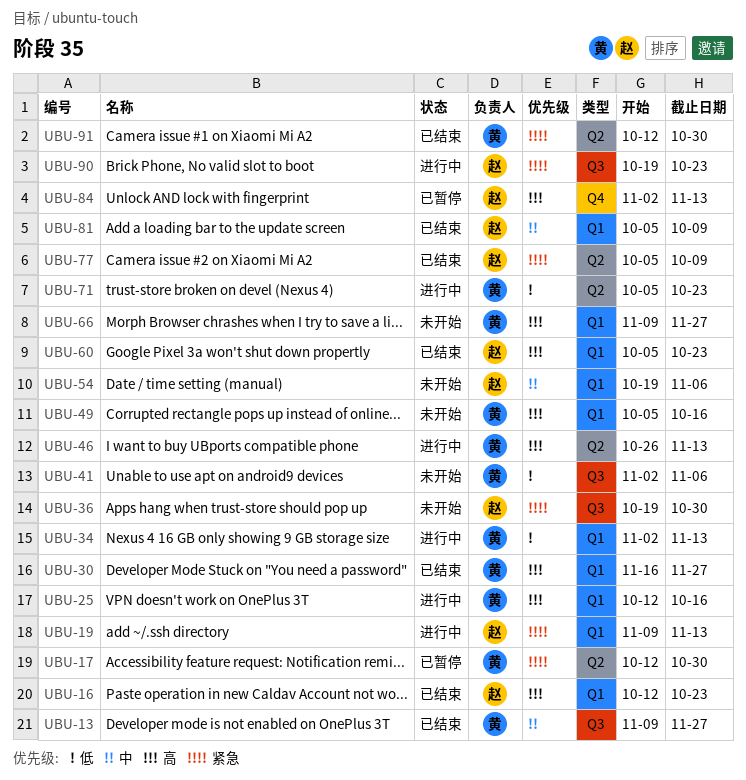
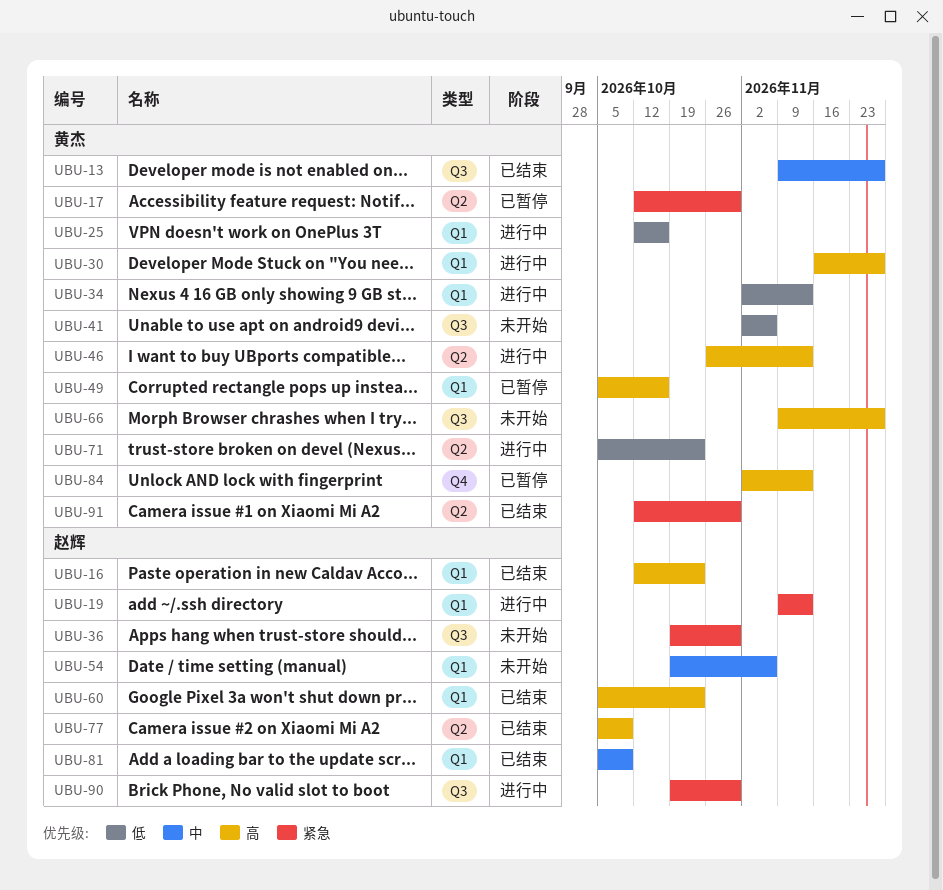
UBU-25, priority: 高 -> 低
UBU-30, status: 已结束 -> 进行中
UBU-49, status: 未开始 -> 已暂停
UBU-66, label: Q1 -> Q3
UBU-77, priority: 紧急 -> 高
UBU-84, owner: 赵辉 -> 黄杰
UBU-90, due: Oct 23 -> Oct 30

